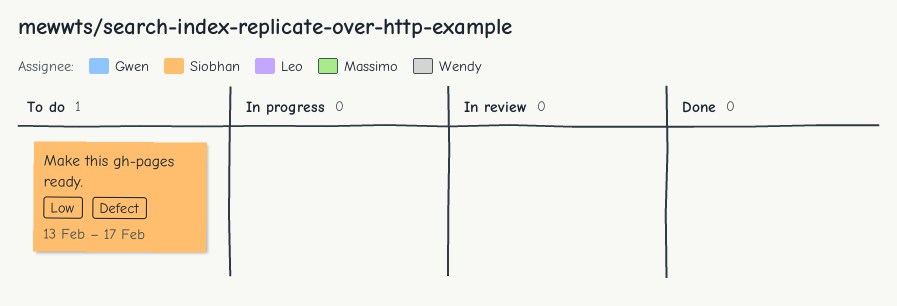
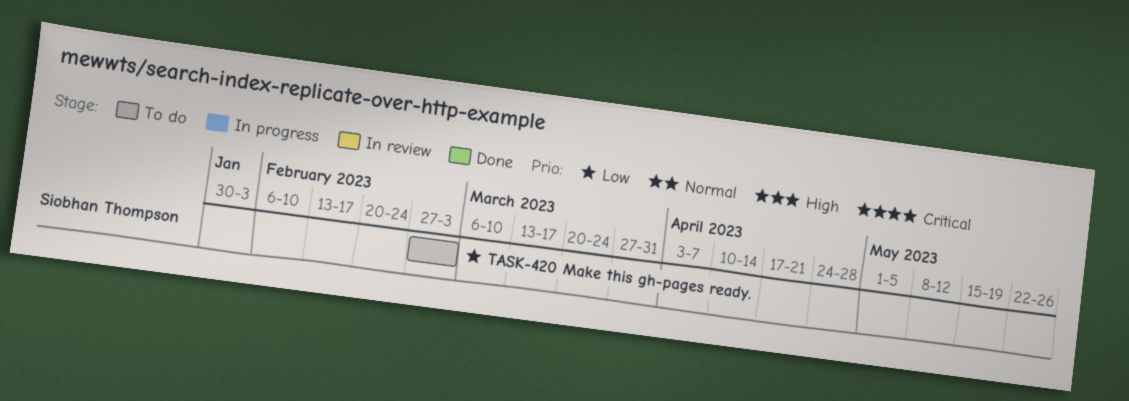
Make this gh-pages ready., start: Feb 13 -> Feb 27
Make this gh-pages ready., due: Feb 17 -> Mar 3

